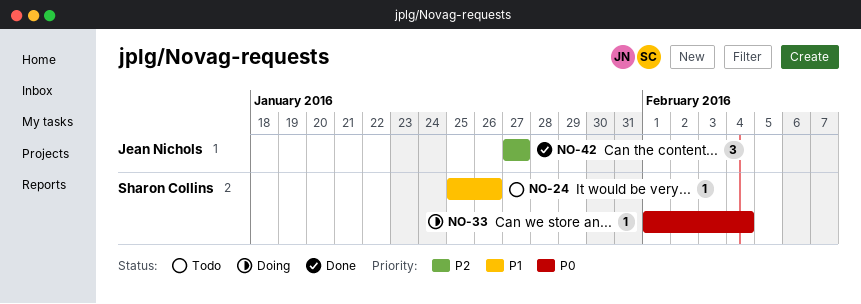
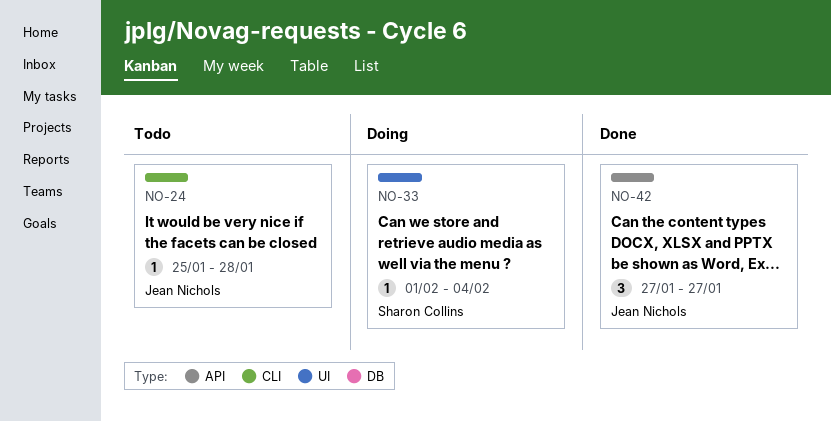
NO-24, owner: Sharon Collins -> Jean Nichols
NO-24, due: Jan 26 -> Jan 28

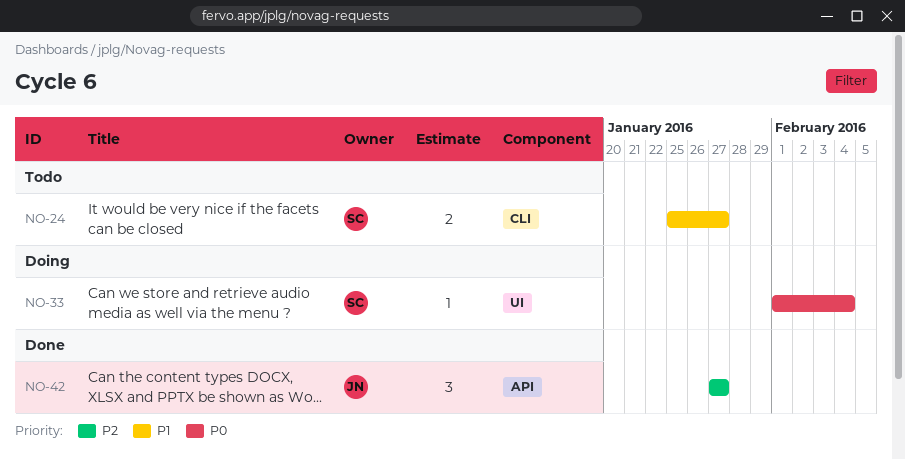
NO-24, owner: Jean Nichols -> Sharon Collins
NO-24, estimate: 1 -> 2
NO-24, due: Jan 28 -> Jan 27

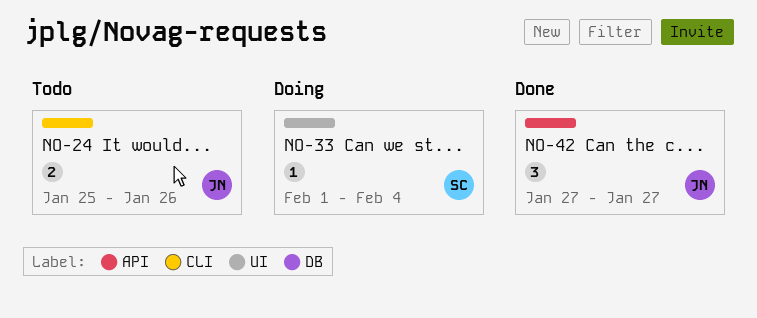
NO-24, owner: SC -> JN
NO-24, due: Jan 27 -> Jan 26

